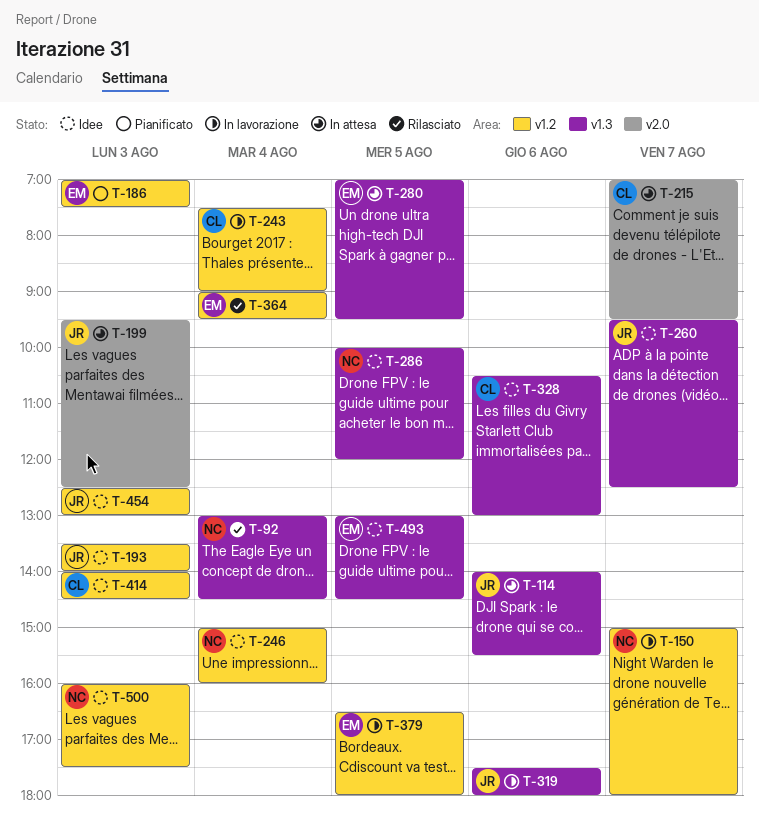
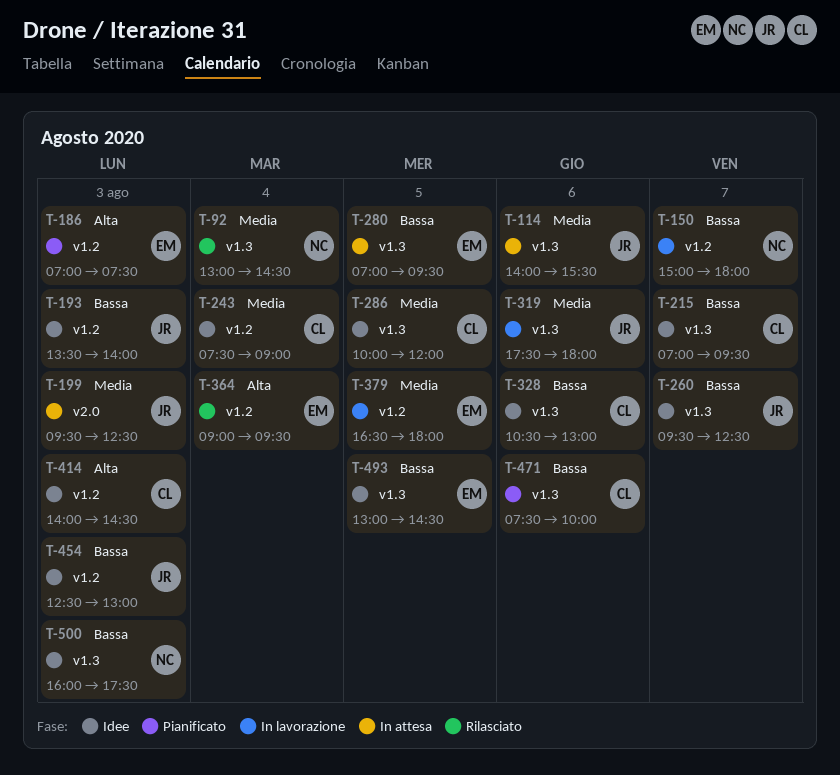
T-215, status: In attesa -> Idee
T-215, label: v2.0 -> v1.3
T-243, status: In lavorazione -> Idee
T-246: present -> none
T-286, owner: NC -> CL
T-471: none -> present
T-500, label: v1.2 -> v1.3

